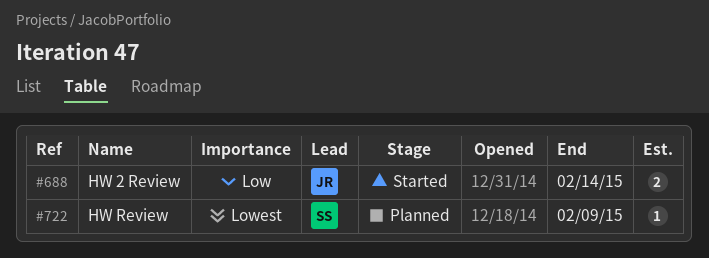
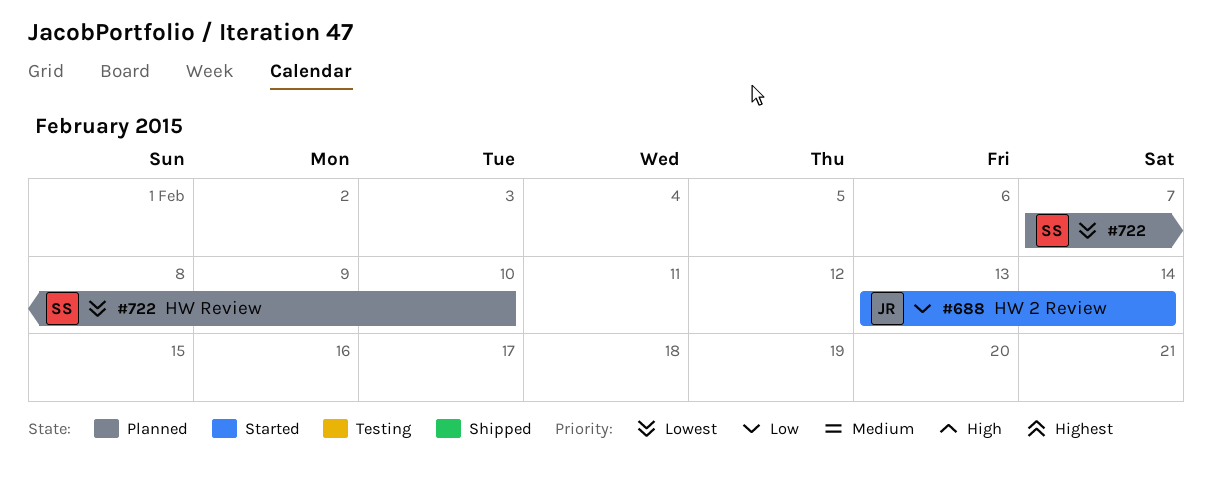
#722, due: Feb 9 -> Feb 10

